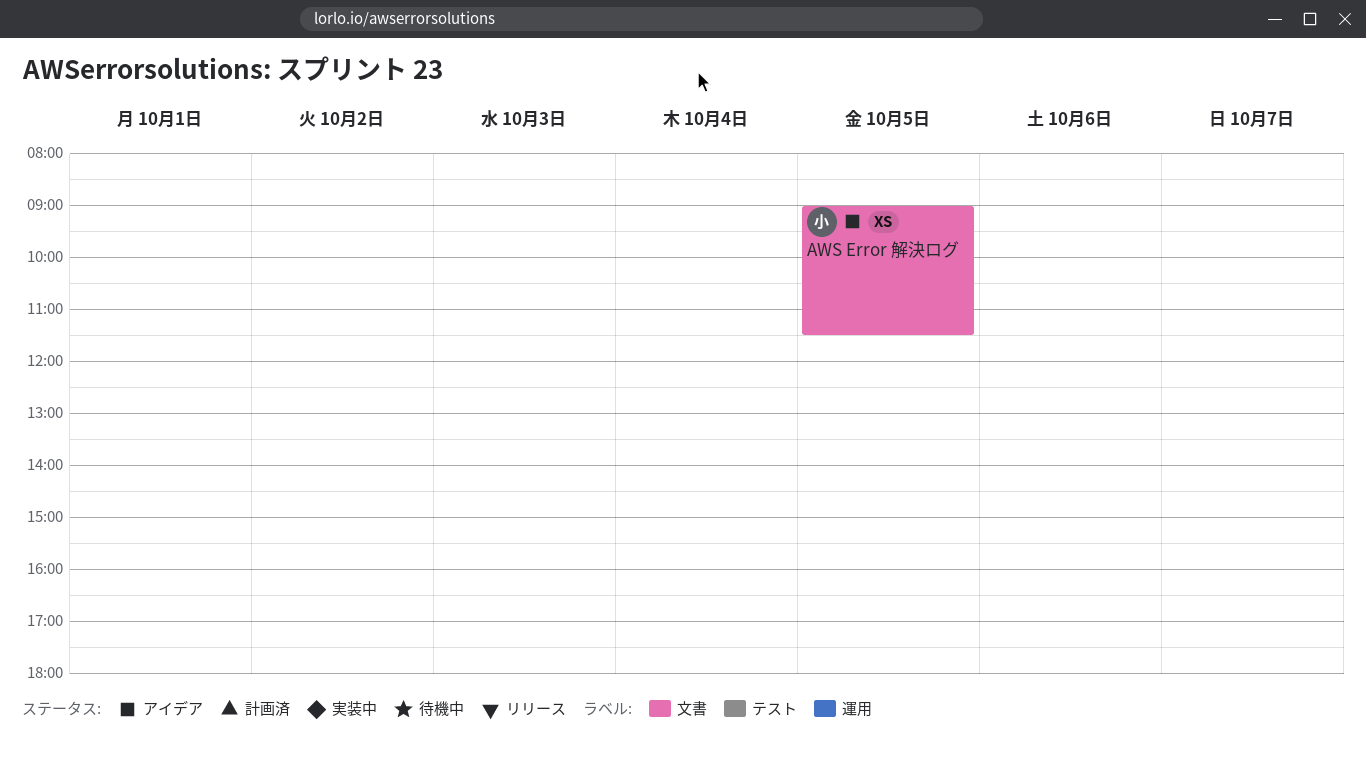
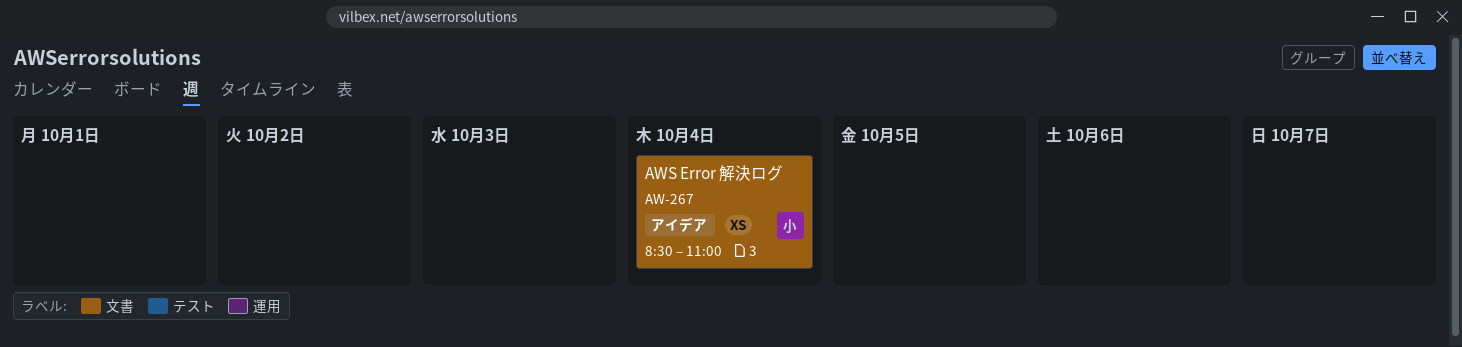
AWS Error 解決ログ, day: Oct 5 -> Oct 4
AWS Error 解決ログ, begins: 09:00 -> 08:30
AWS Error 解決ログ, ends: 11:30 -> 11:00

